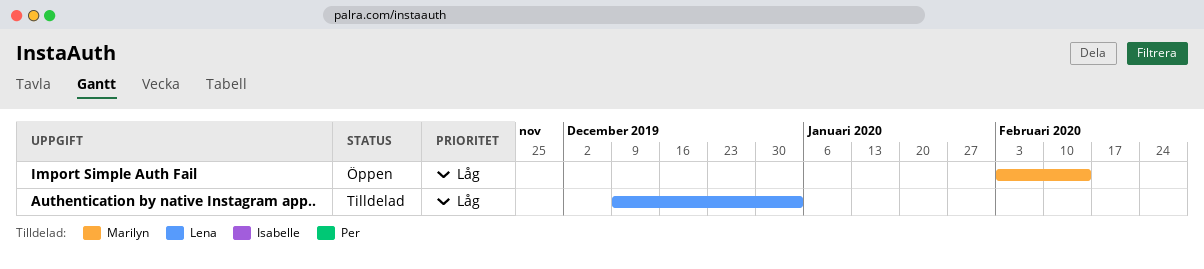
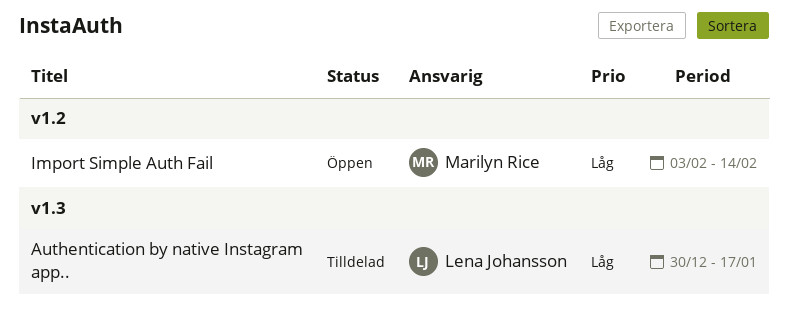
Authentication by native Instagram app.., start: Dec 9 -> Dec 30
Authentication by native Instagram app.., due: Jan 3 -> Jan 17

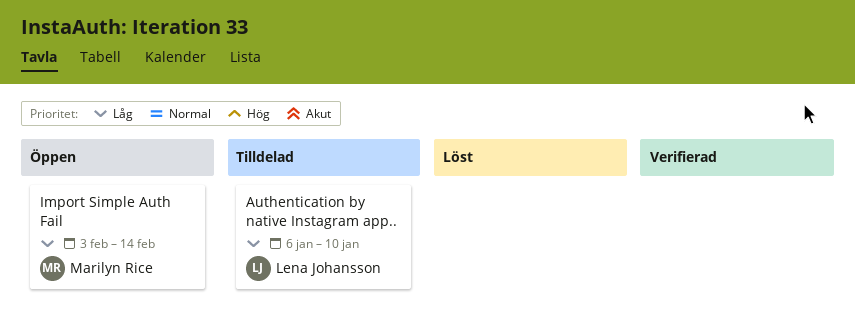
Authentication by native Instagram app.., start: Dec 30 -> Jan 6
Authentication by native Instagram app.., due: Jan 17 -> Jan 10

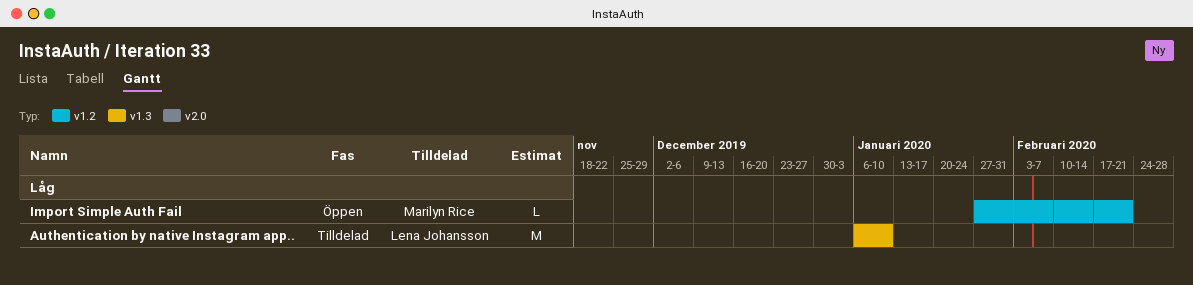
Import Simple Auth Fail, start: Feb 3 -> Jan 27
Import Simple Auth Fail, due: Feb 14 -> Feb 21

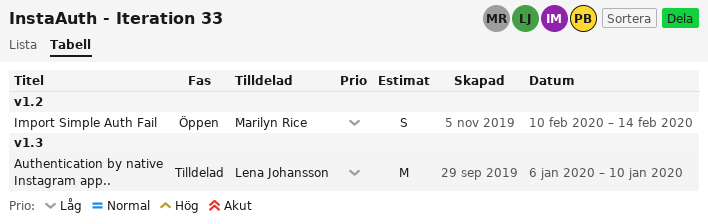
Import Simple Auth Fail, estimate: L -> S
Import Simple Auth Fail, start: Jan 27 -> Feb 10
Import Simple Auth Fail, due: Feb 21 -> Feb 14

